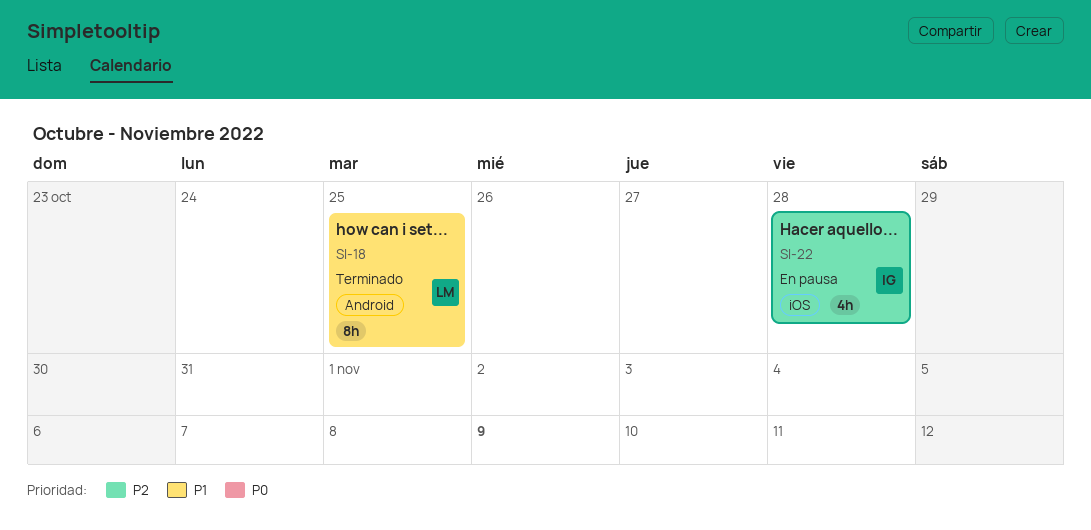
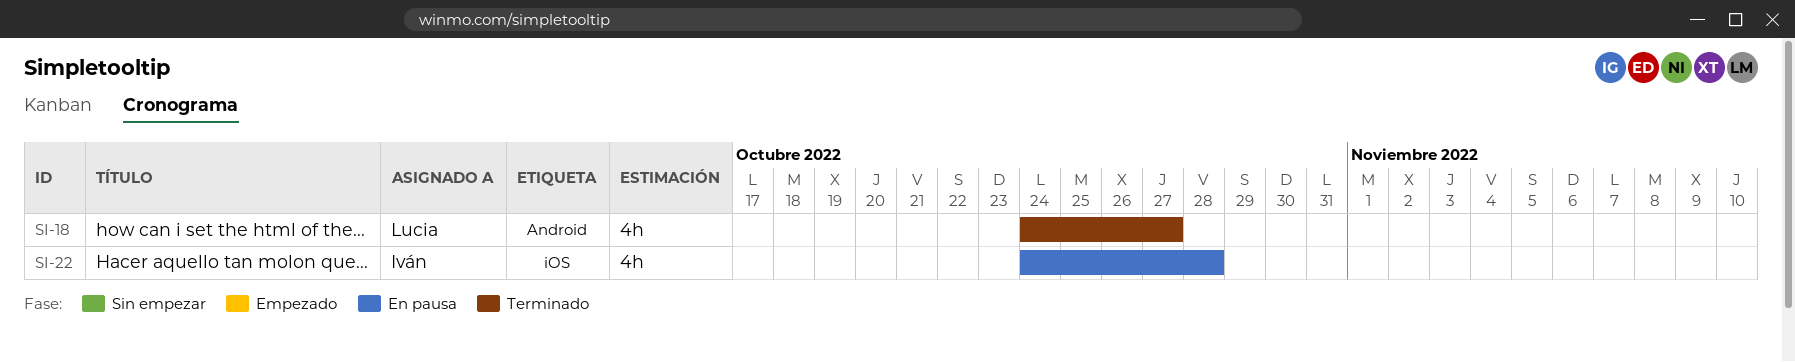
SI-18, estimate: 8h -> 4h
SI-18, due: Oct 25 -> Oct 27

